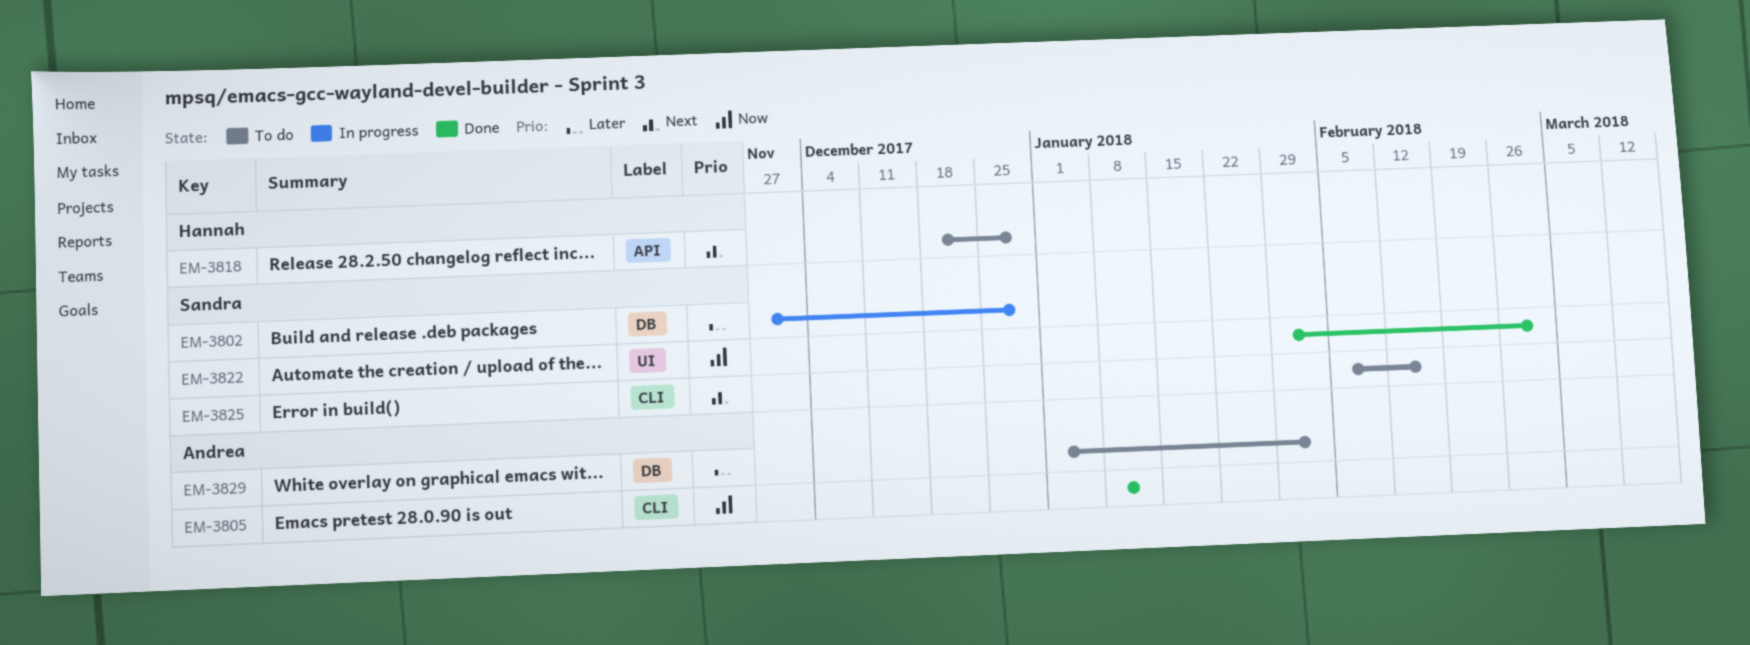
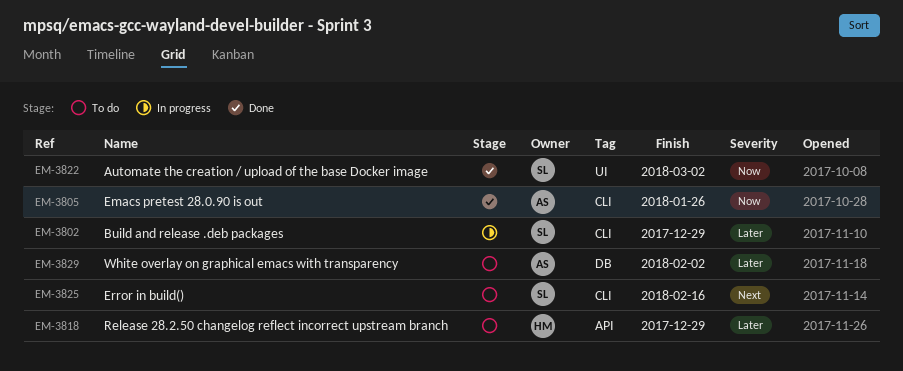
EM-3802, label: DB -> CLI
EM-3805, due: Jan 12 -> Jan 26
EM-3818, priority: Next -> Later

